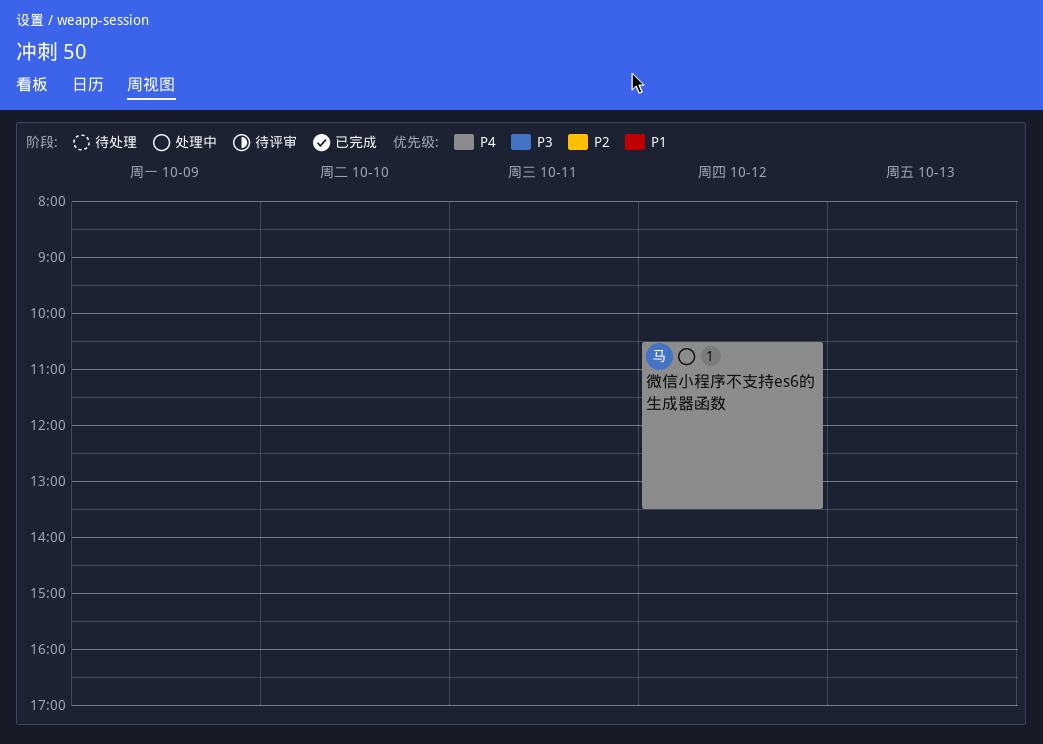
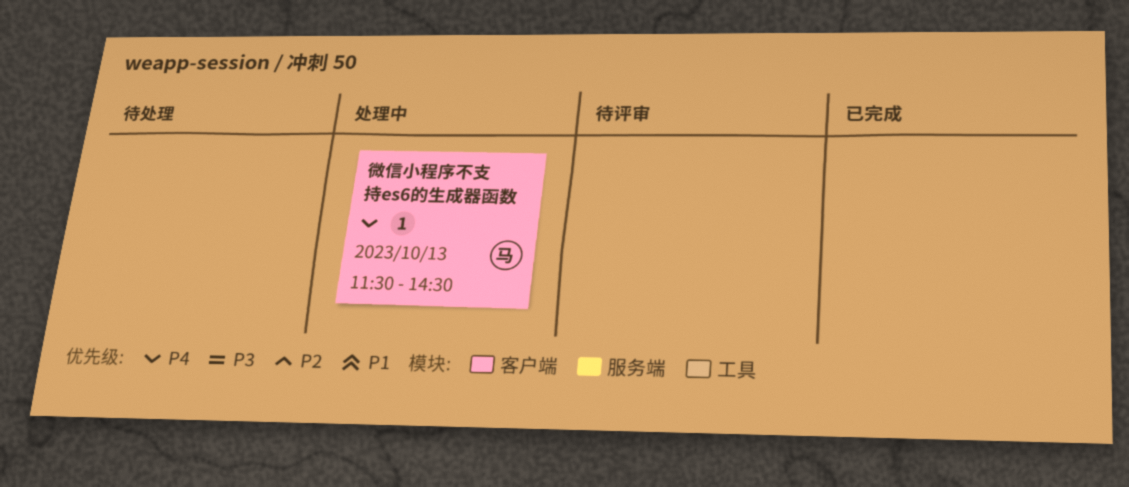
微信小程序不支持es6的生成器函数, day: Oct 12 -> Oct 13
微信小程序不支持es6的生成器函数, begins: 10:30 -> 11:30
微信小程序不支持es6的生成器函数, ends: 13:30 -> 14:30

